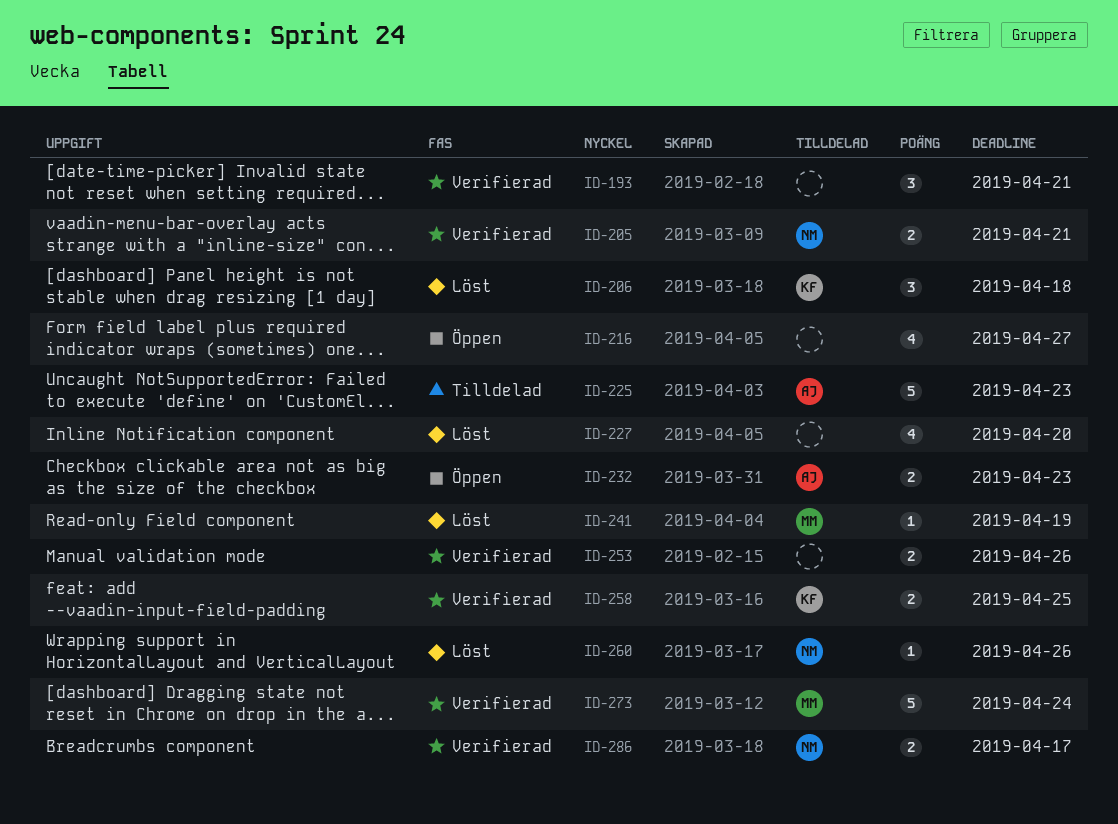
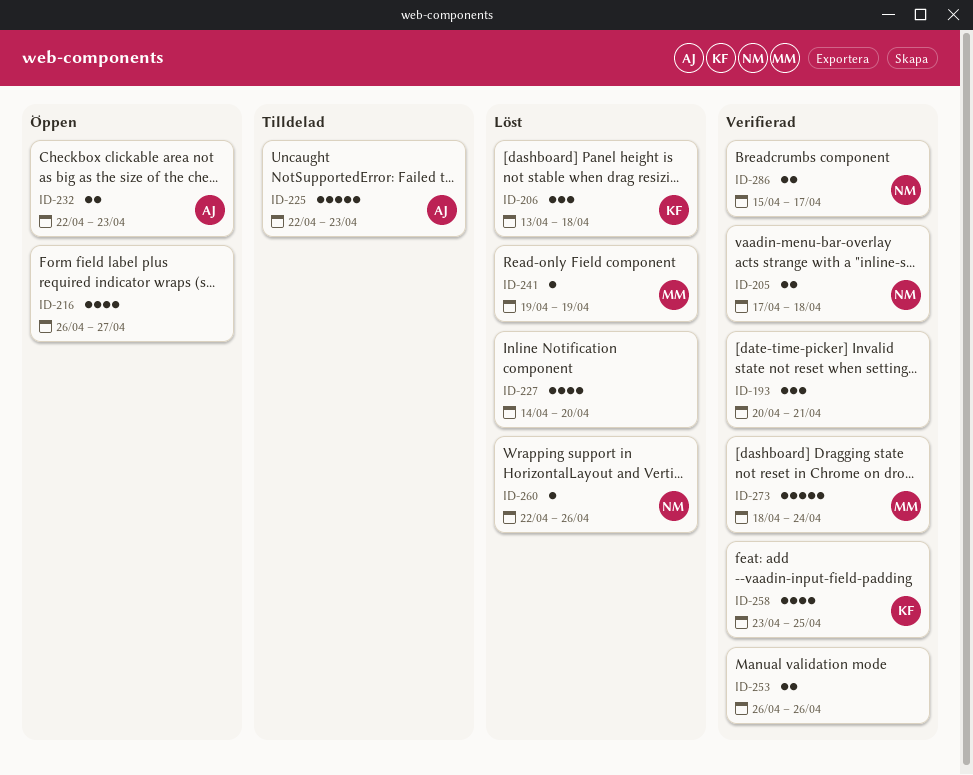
ID-205, due: Apr 21 -> Apr 18
ID-258, estimate: 2 -> 4

